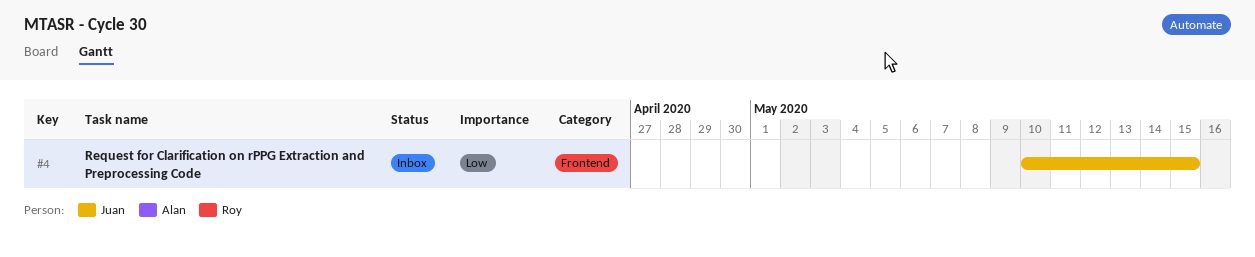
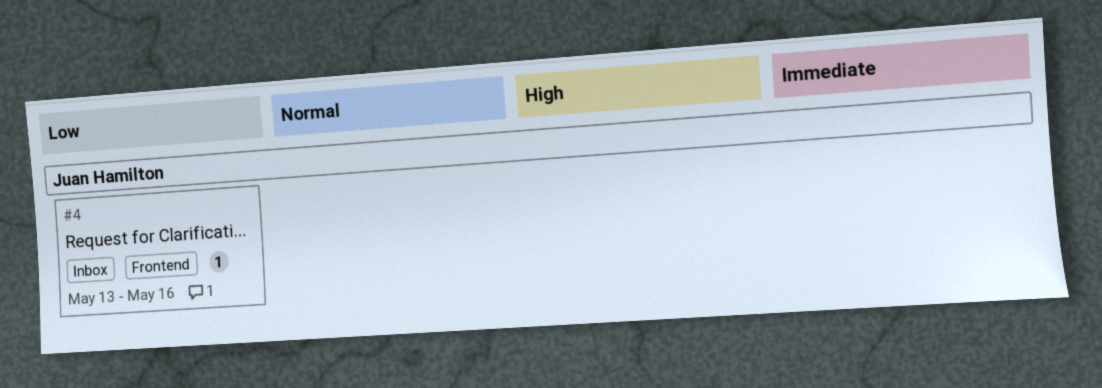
#4, start: May 10 -> May 13
#4, due: May 15 -> May 16

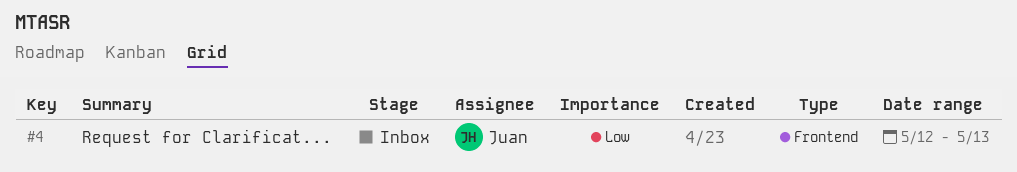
#4, start: May 13 -> May 12
#4, due: May 16 -> May 13

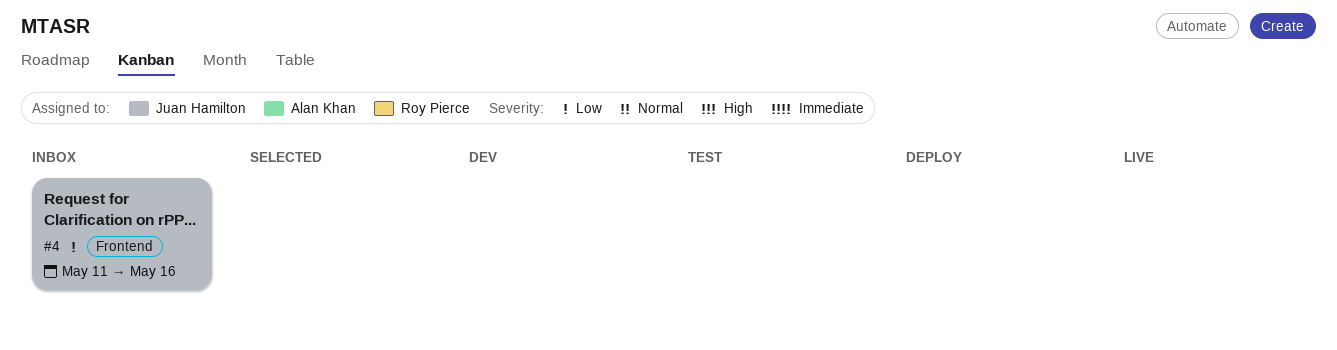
#4, start: May 12 -> May 11
#4, due: May 13 -> May 16

